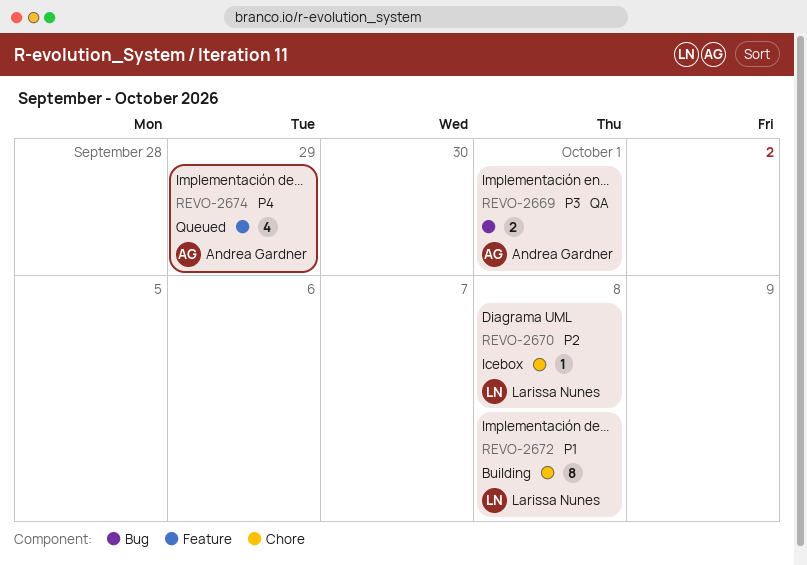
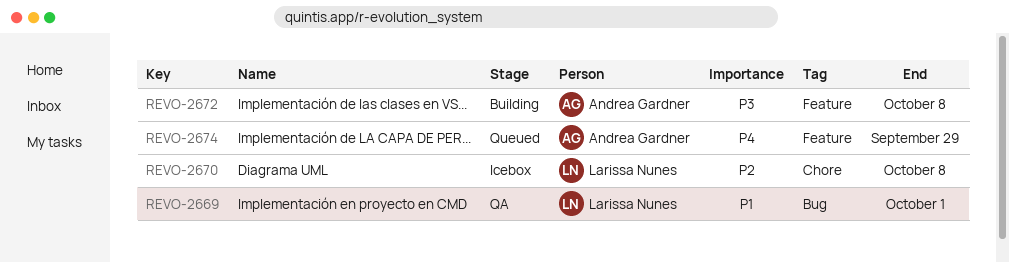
REVO-2669, owner: Andrea Gardner -> Larissa Nunes
REVO-2669, priority: P3 -> P1
REVO-2672, owner: Larissa Nunes -> Andrea Gardner
REVO-2672, priority: P1 -> P3
REVO-2672, label: Chore -> Feature

